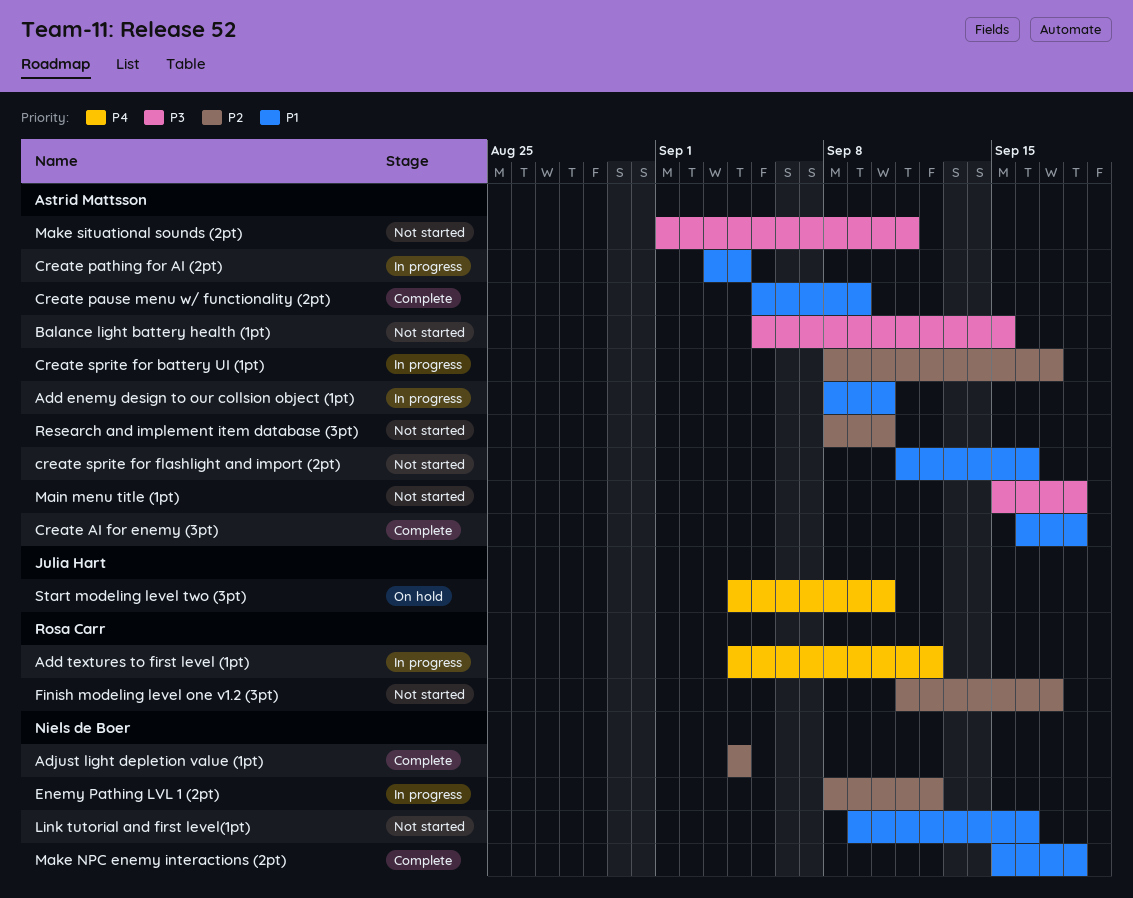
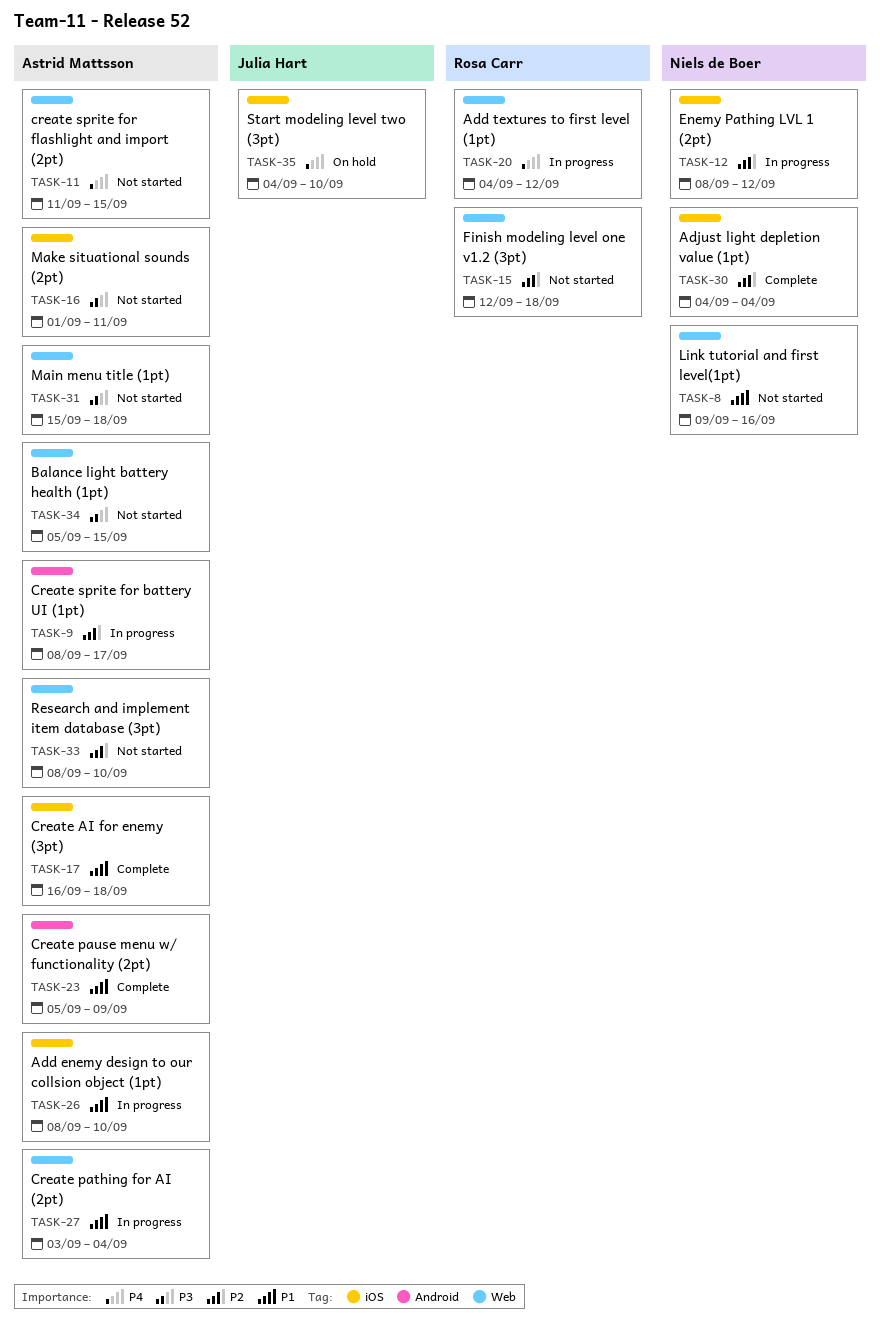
create sprite for flashlight and import (2pt), priority: P1 -> P4
create sprite for flashlight and import (2pt), due: Sep 16 -> Sep 15
Finish modeling level one v1.2 (3pt), start: Sep 11 -> Sep 12
Finish modeling level one v1.2 (3pt), due: Sep 17 -> Sep 18
Make NPC enemy interactions (2pt): present -> none

